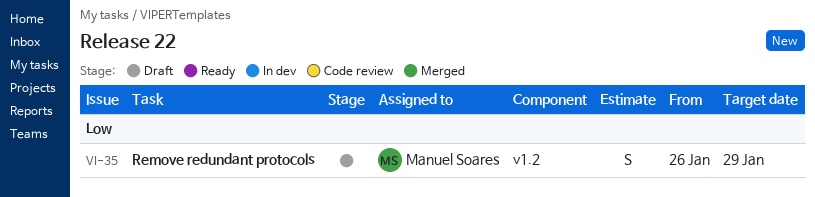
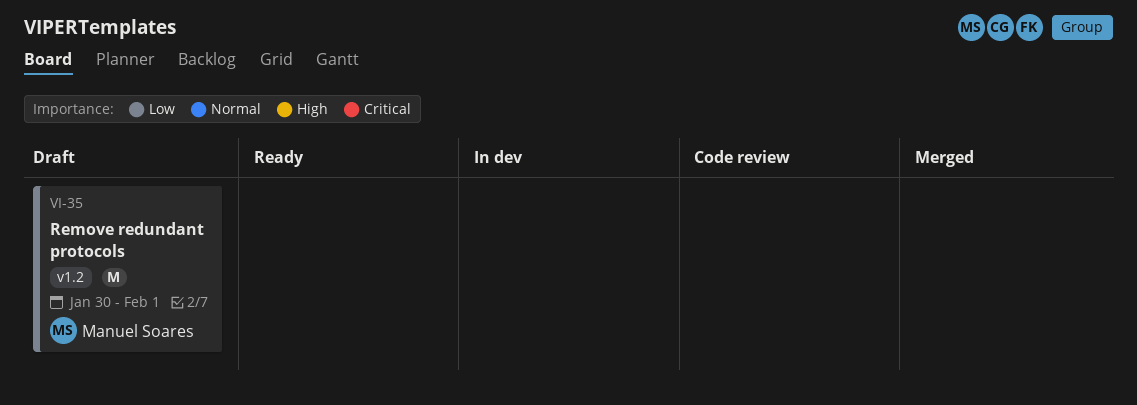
VI-35, estimate: S -> M
VI-35, start: Jan 26 -> Jan 30
VI-35, due: Jan 29 -> Feb 1

